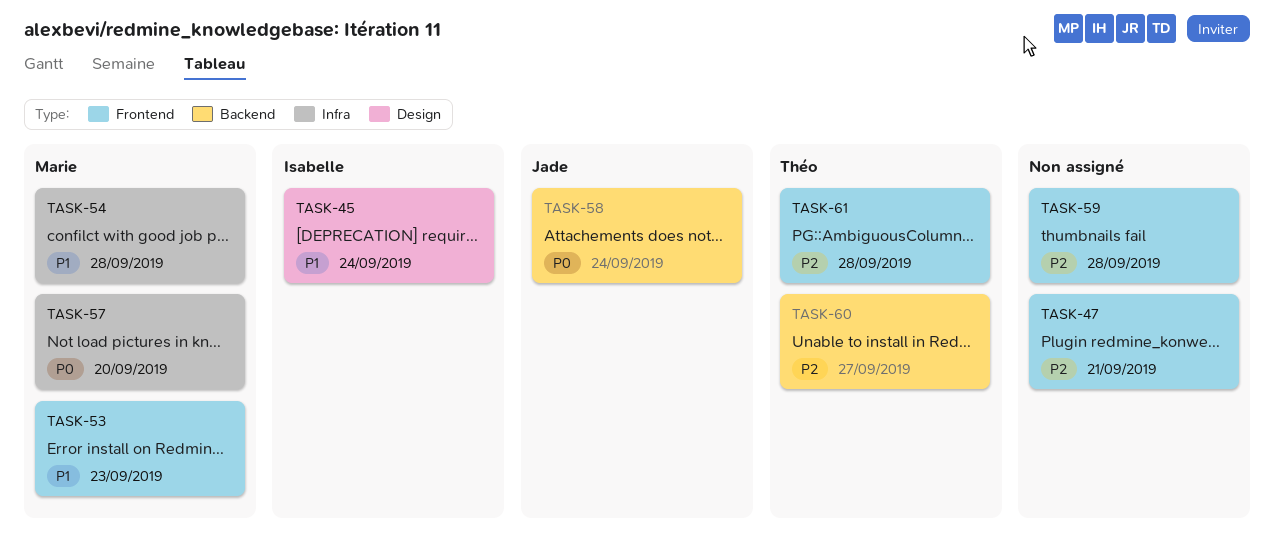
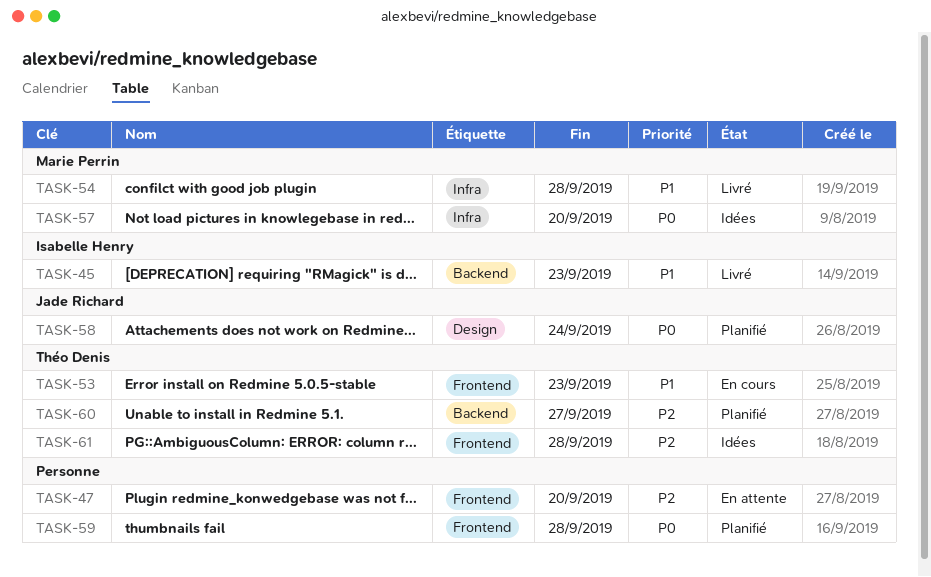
TASK-45, label: Design -> Backend
TASK-45, due: Sep 24 -> Sep 23
TASK-47, due: Sep 21 -> Sep 20
TASK-53, owner: Marie Perrin -> Théo Denis
TASK-58, label: Backend -> Design
TASK-59, priority: P2 -> P0

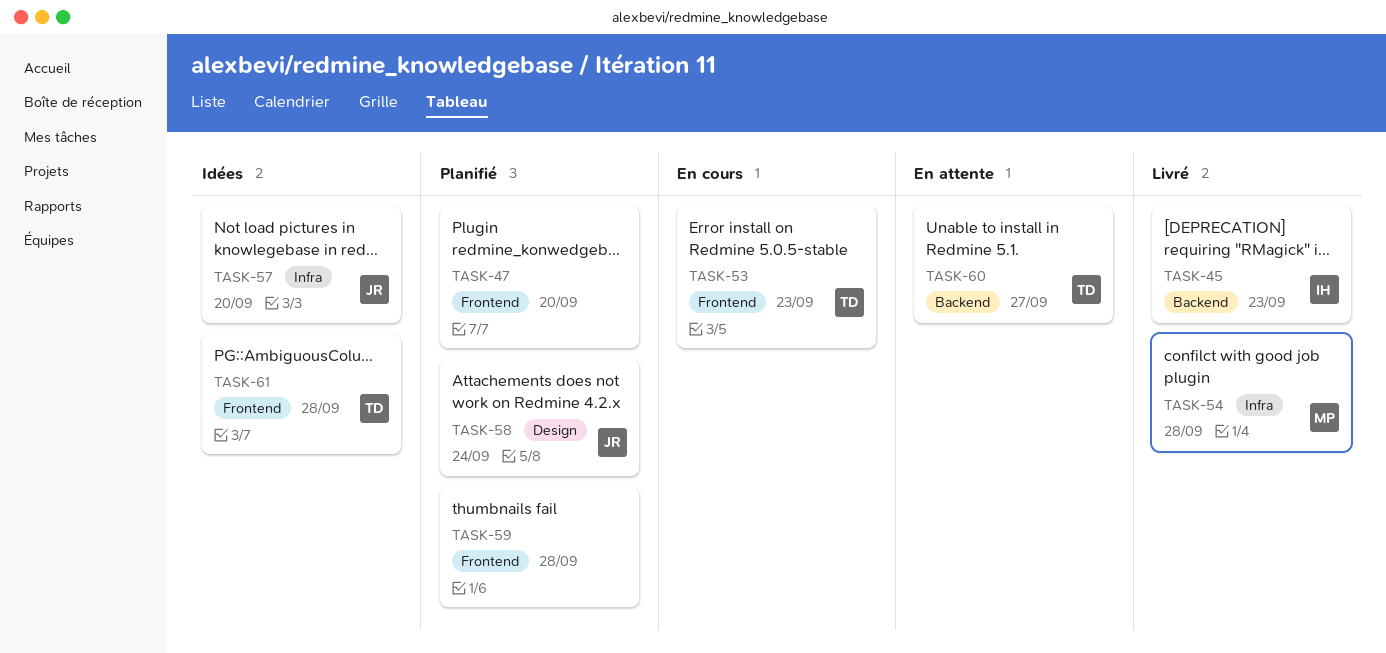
TASK-47, status: En attente -> Planifié
TASK-57, owner: Marie Perrin -> Jade Richard
TASK-60, status: Planifié -> En attente

